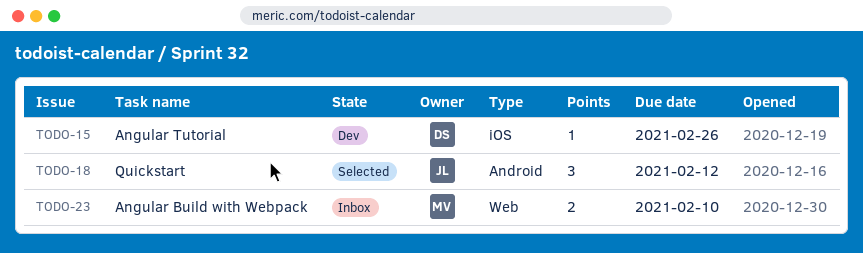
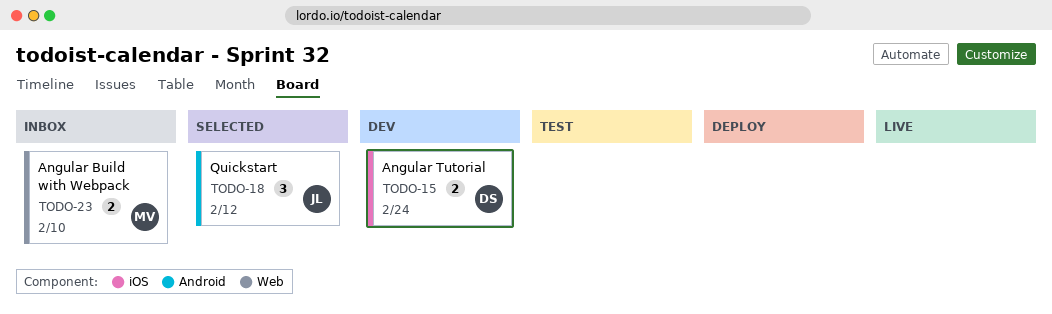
TODO-15, estimate: 1 -> 2
TODO-15, due: Feb 26 -> Feb 24

